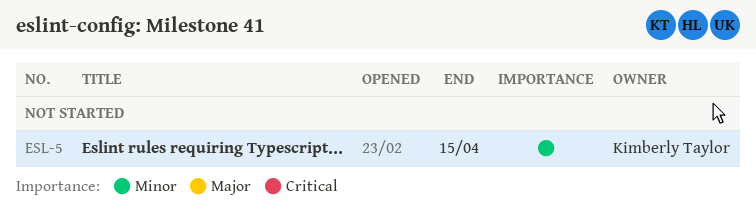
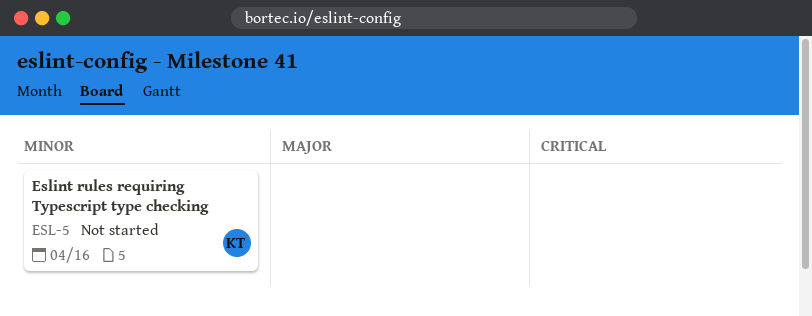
ESL-5, due: Apr 15 -> Apr 16

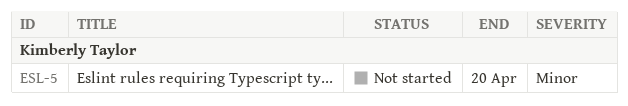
ESL-5, due: Apr 16 -> Apr 20

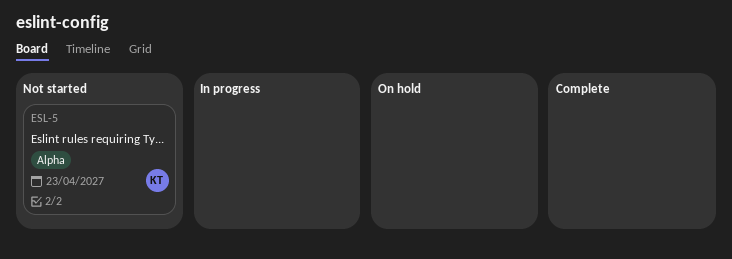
ESL-5, due: Apr 20 -> Apr 23

